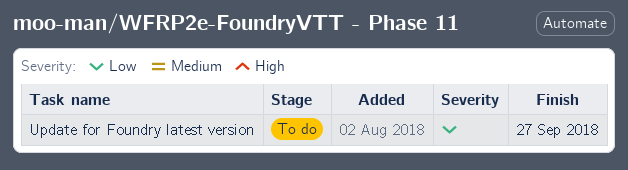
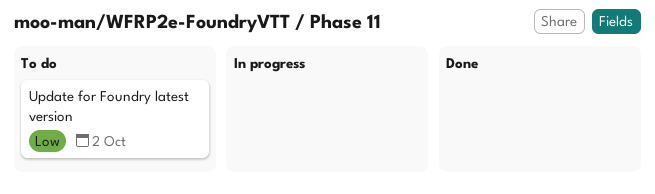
Update for Foundry latest version, due: Sep 27 -> Oct 2

